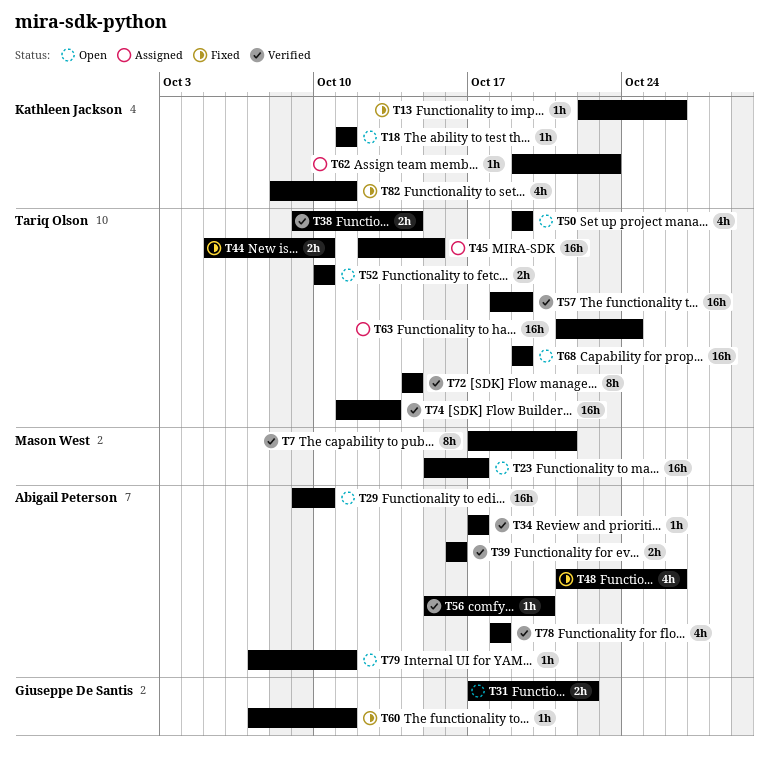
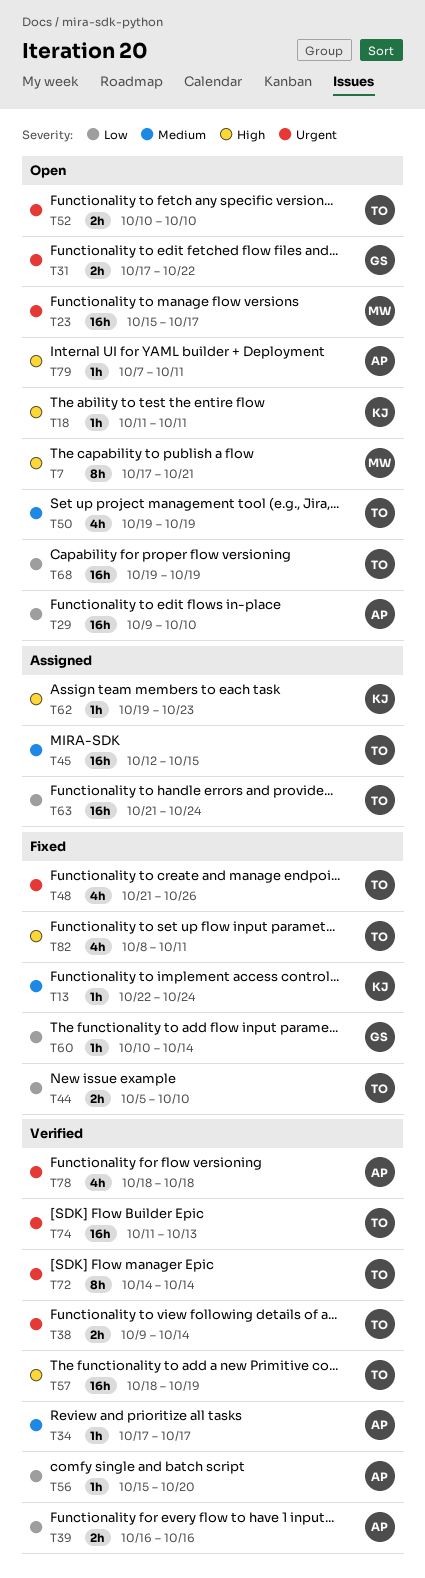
T7, status: Verified -> Open
T13, due: Oct 26 -> Oct 24
T48, owner: Abigail Peterson -> Tariq Olson
T60, start: Oct 7 -> Oct 10
T60, due: Oct 11 -> Oct 14
T82, owner: Kathleen Jackson -> Tariq Olson

